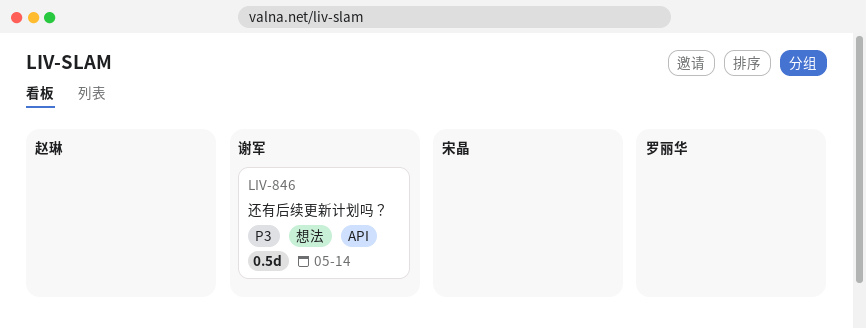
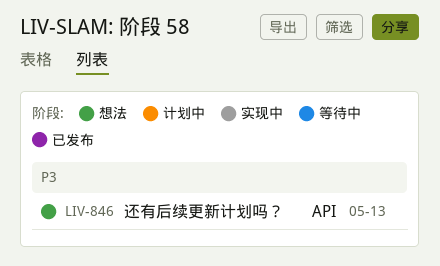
LIV-846, due: May 14 -> May 13

